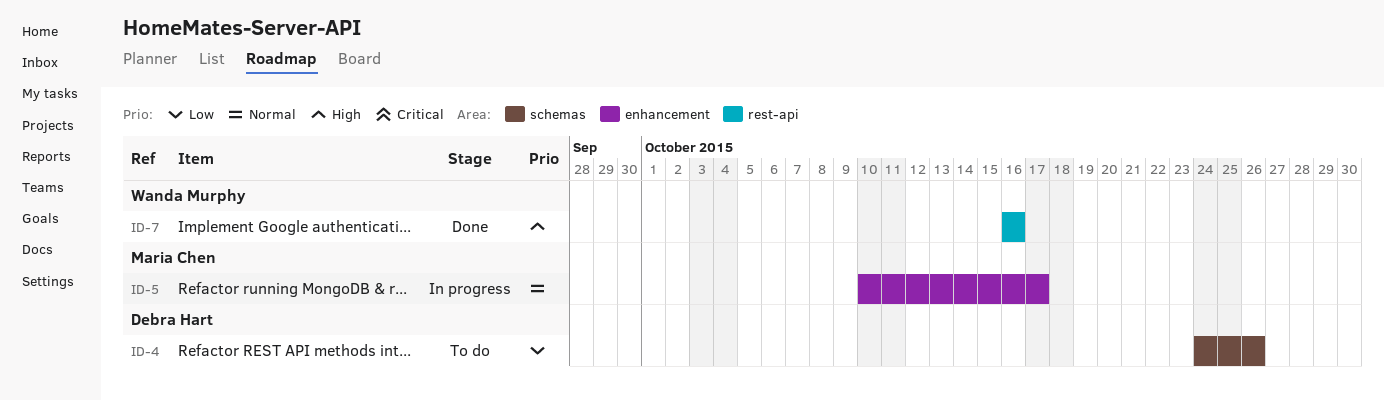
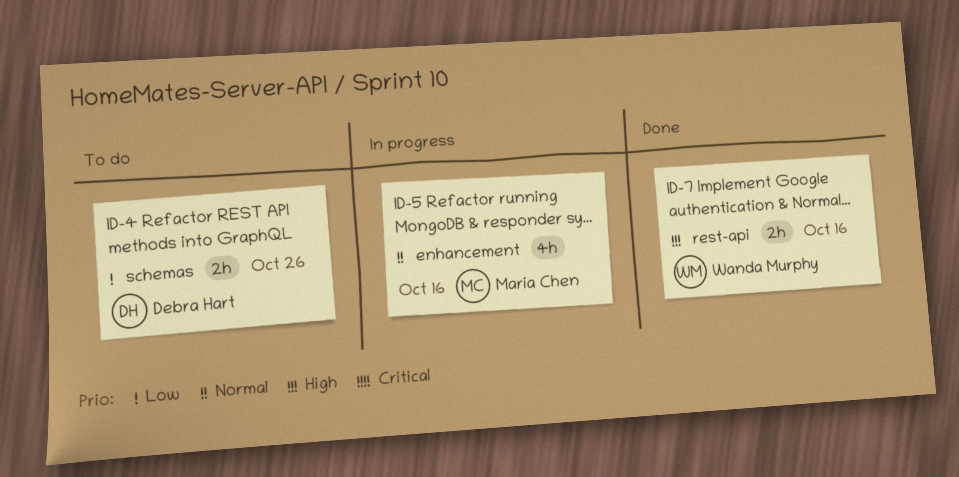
ID-5, due: Oct 17 -> Oct 16

